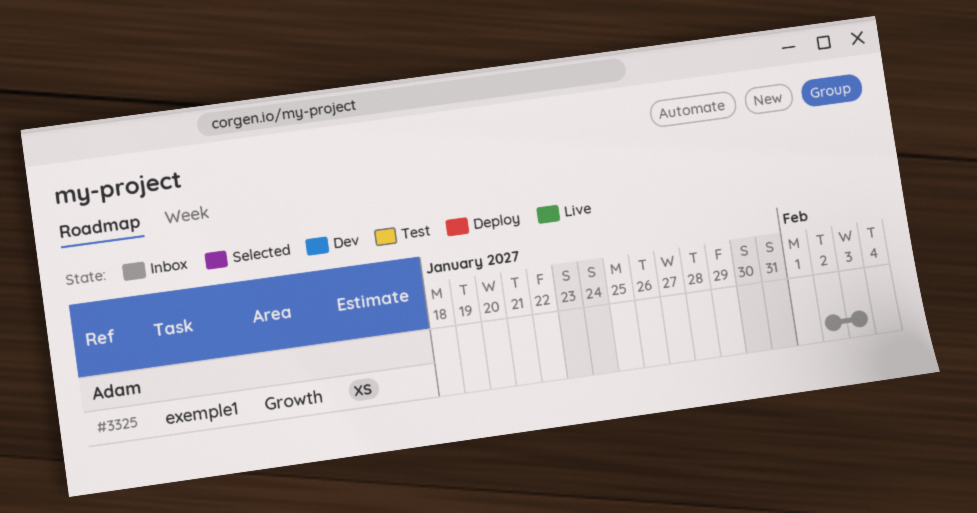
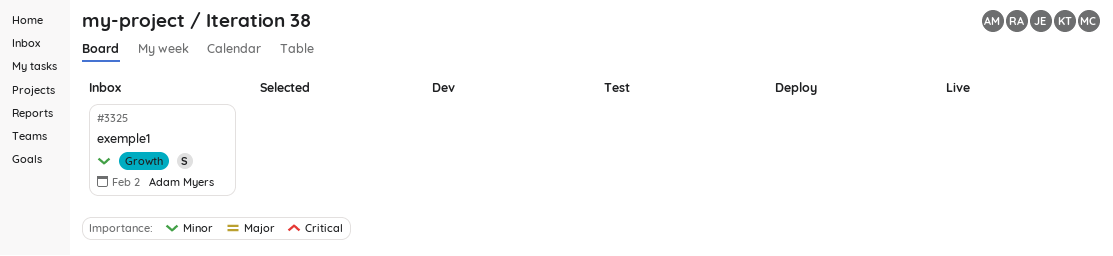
#3325, estimate: XS -> S
#3325, due: Feb 3 -> Feb 2

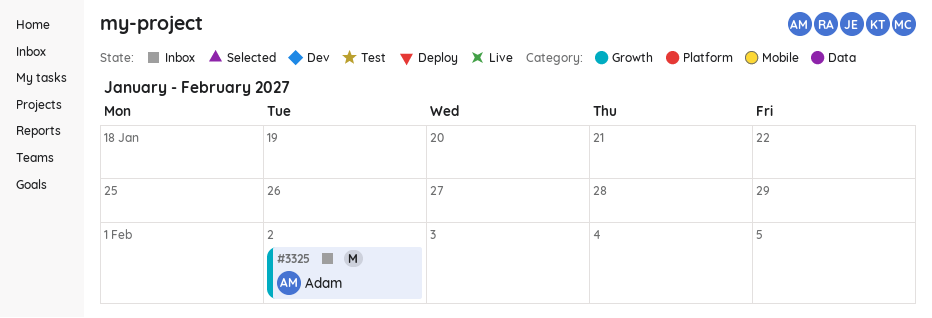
#3325, estimate: S -> M

